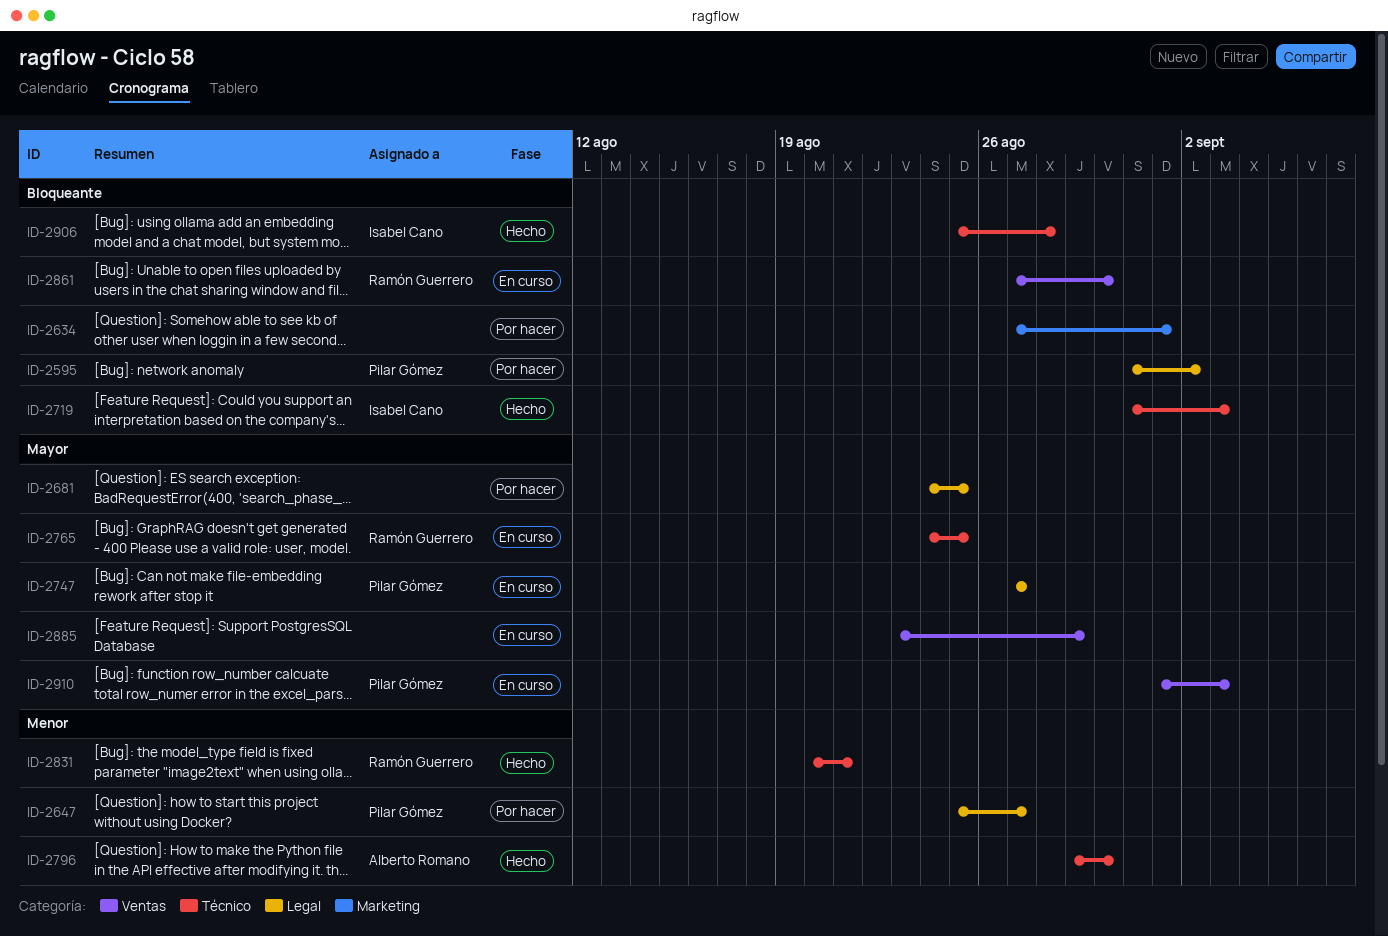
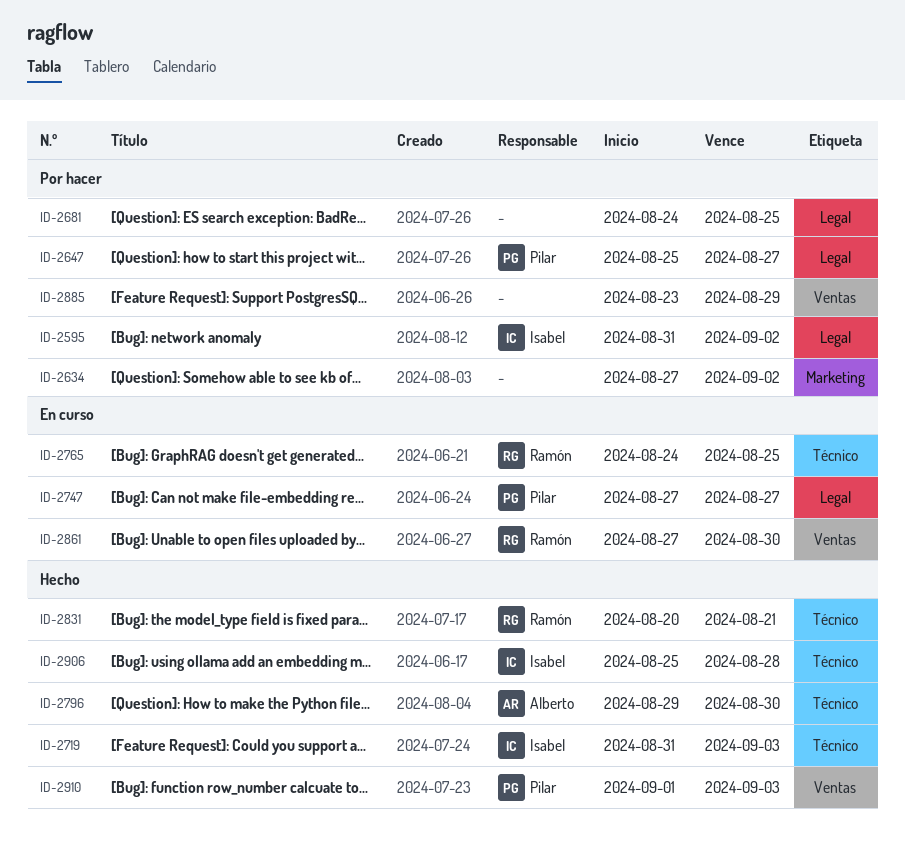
ID-2595, owner: Pilar Gómez -> Isabel Cano
ID-2634, due: Sep 1 -> Sep 2
ID-2885, status: En curso -> Por hacer
ID-2910, status: En curso -> Hecho

